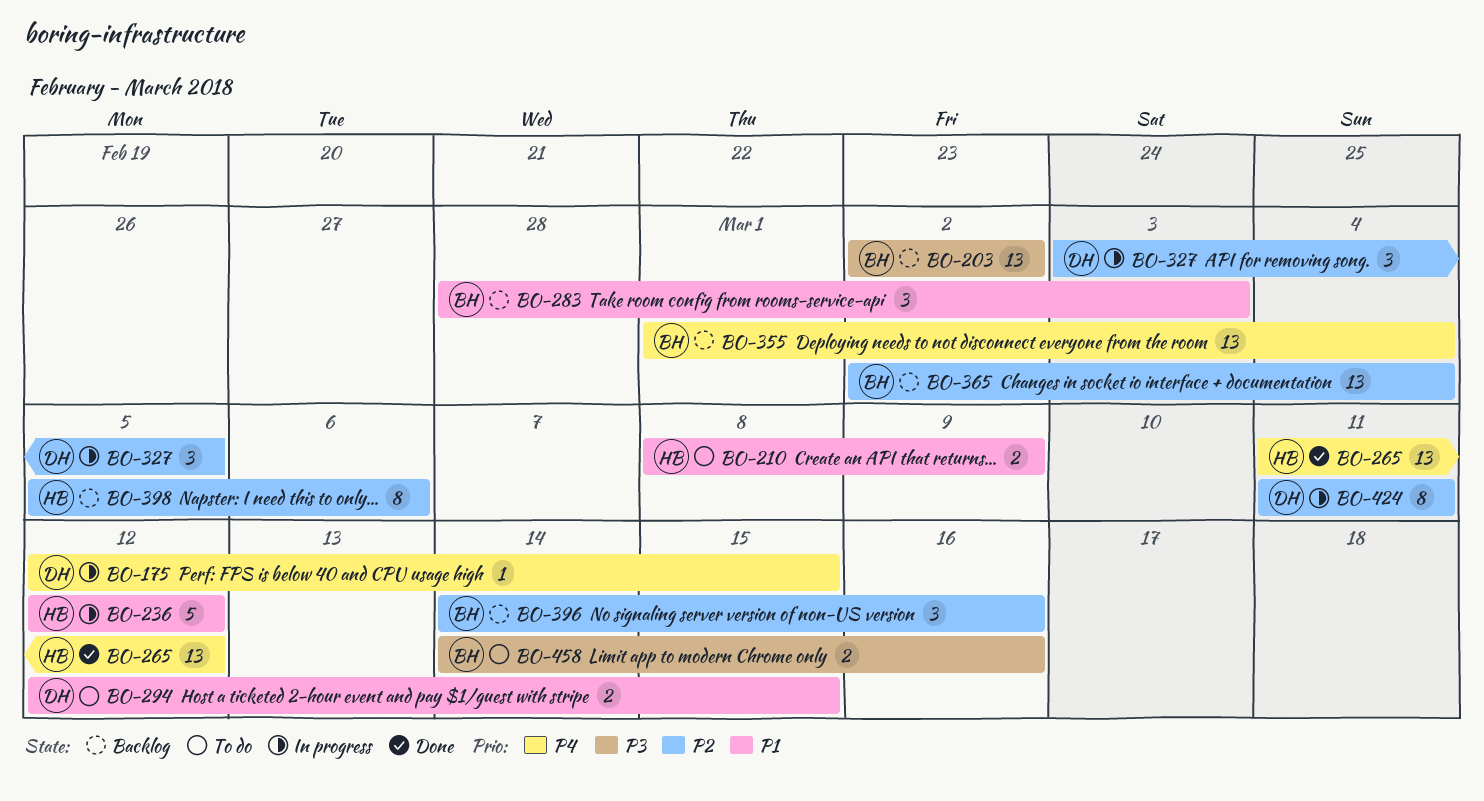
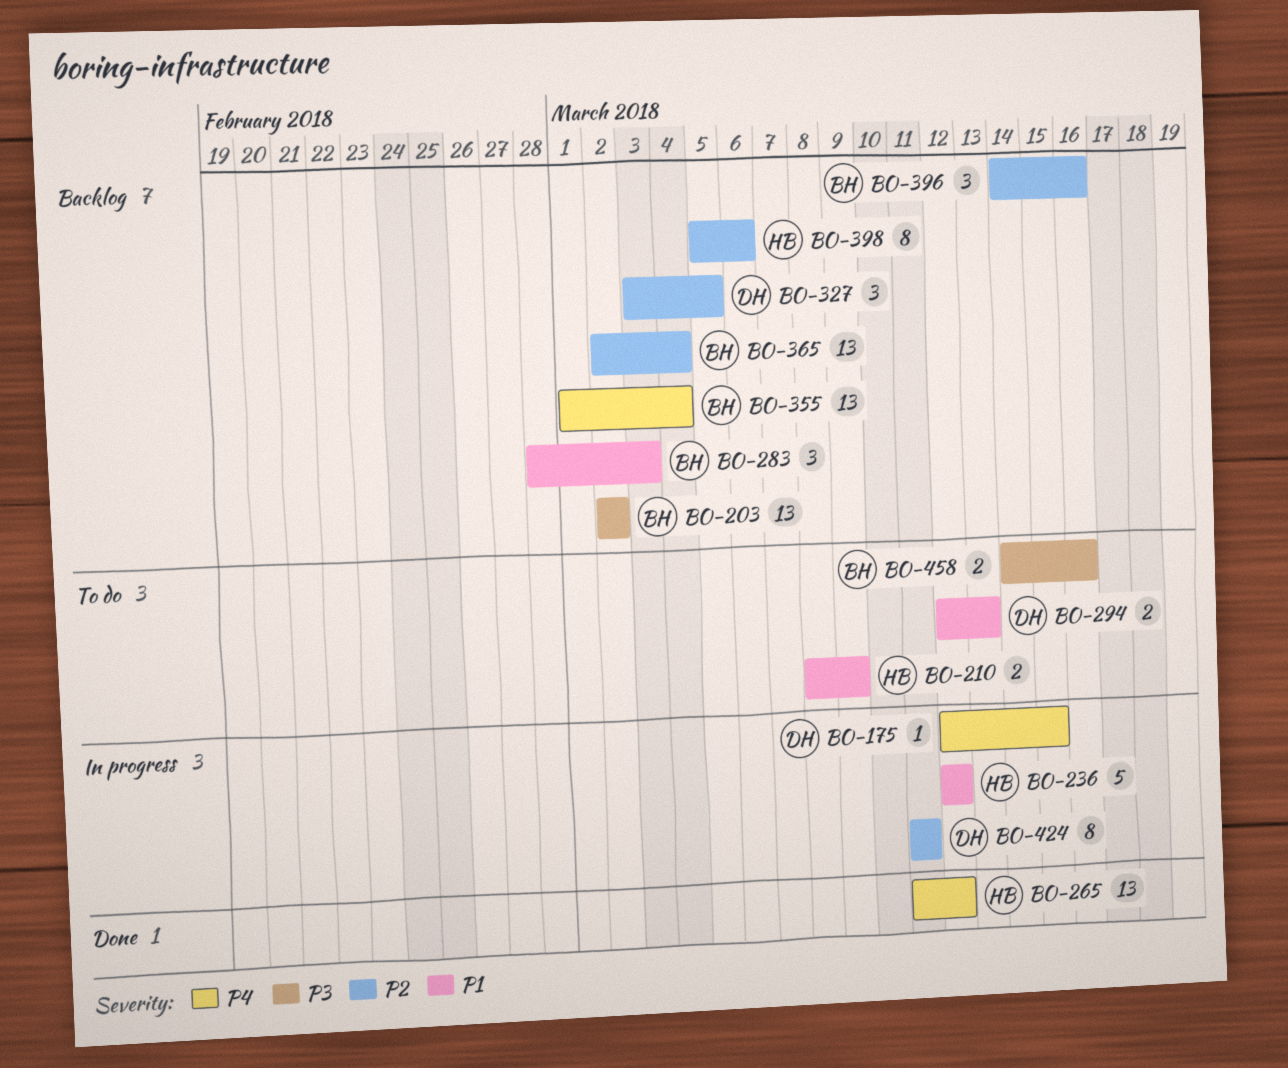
BO-294, due: Mar 15 -> Mar 13
BO-327, status: In progress -> Backlog

